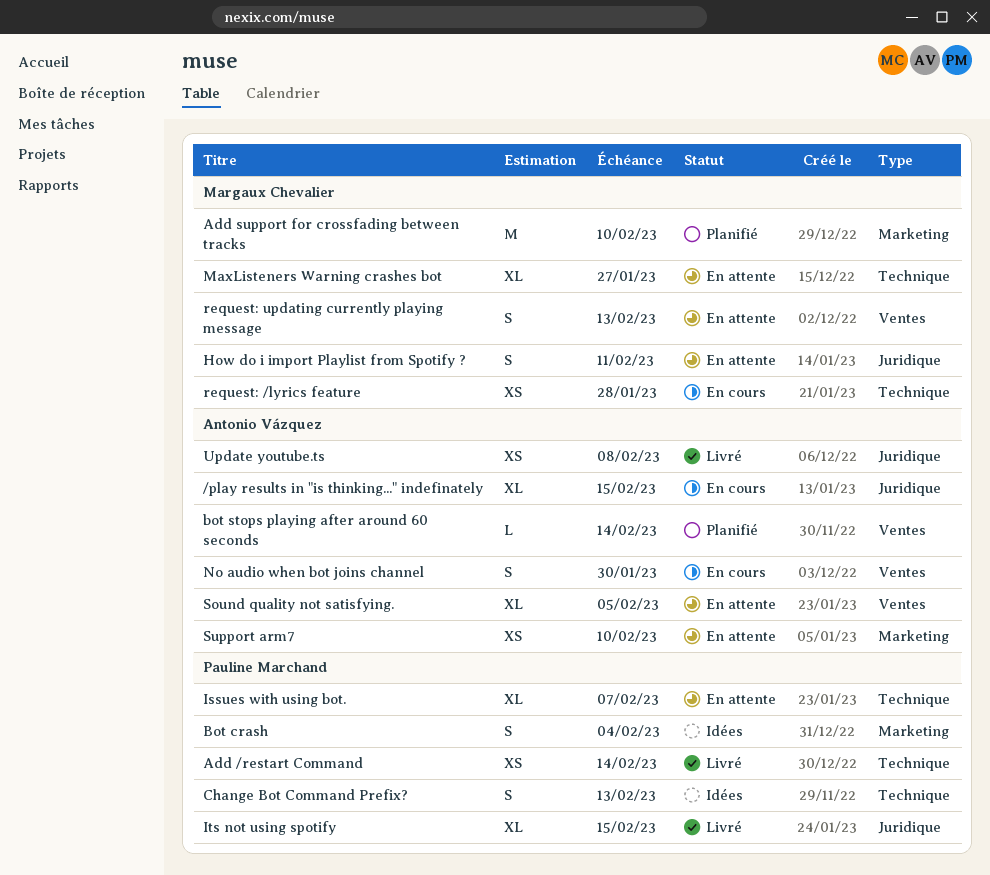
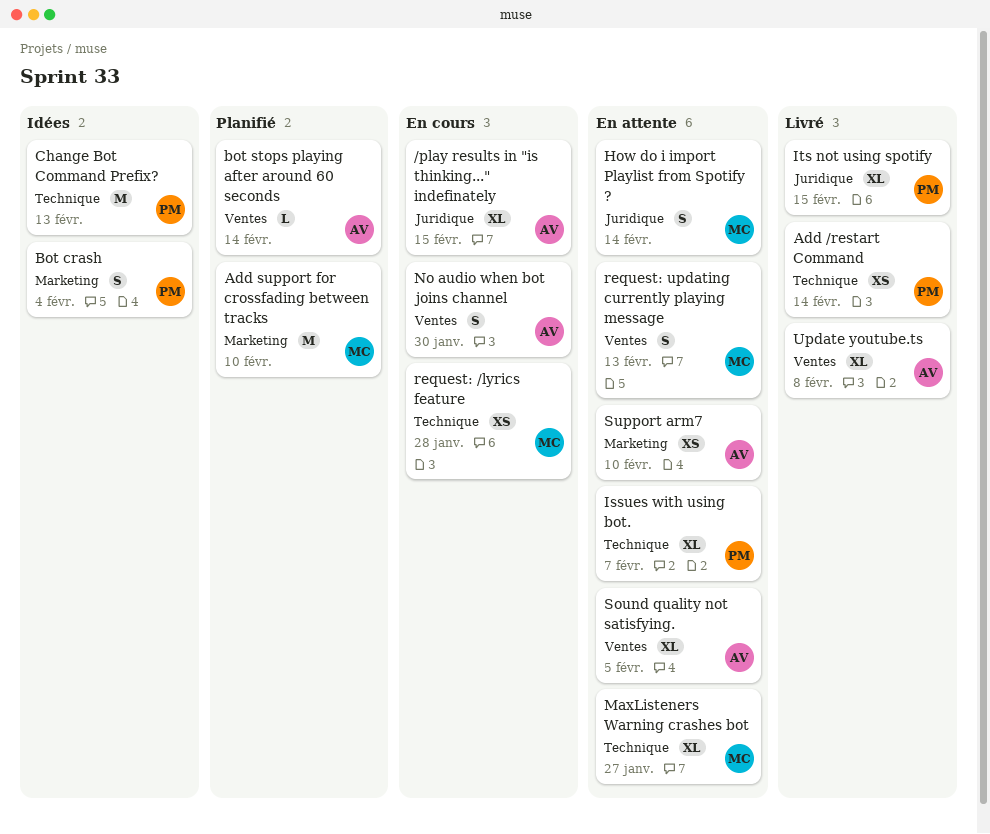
Change Bot Command Prefix?, estimate: S -> M
How do i import Playlist from Spotify ?, due: Feb 11 -> Feb 14
Update youtube.ts, label: Juridique -> Ventes
Update youtube.ts, estimate: XS -> XL

